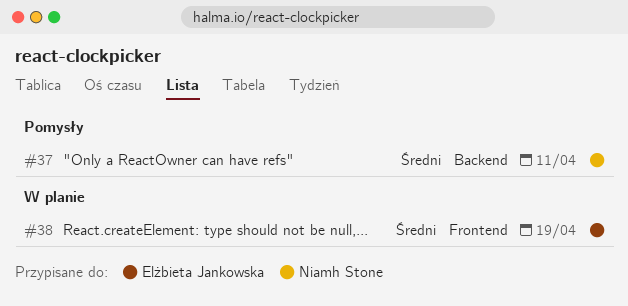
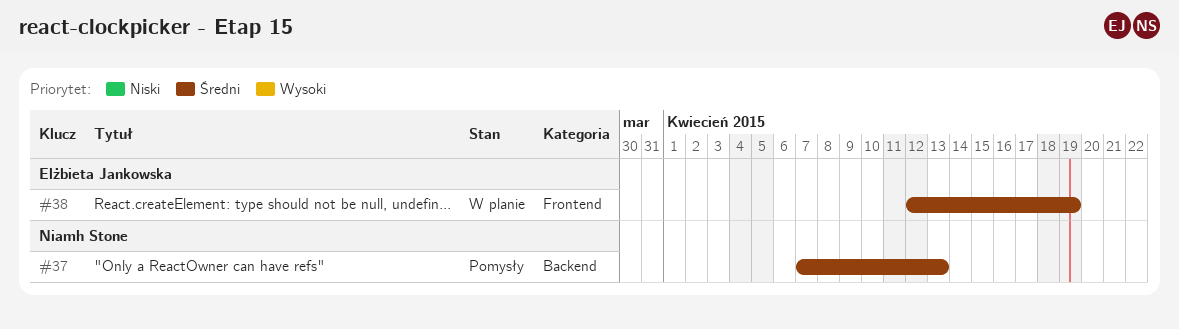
#37, due: Apr 11 -> Apr 13

